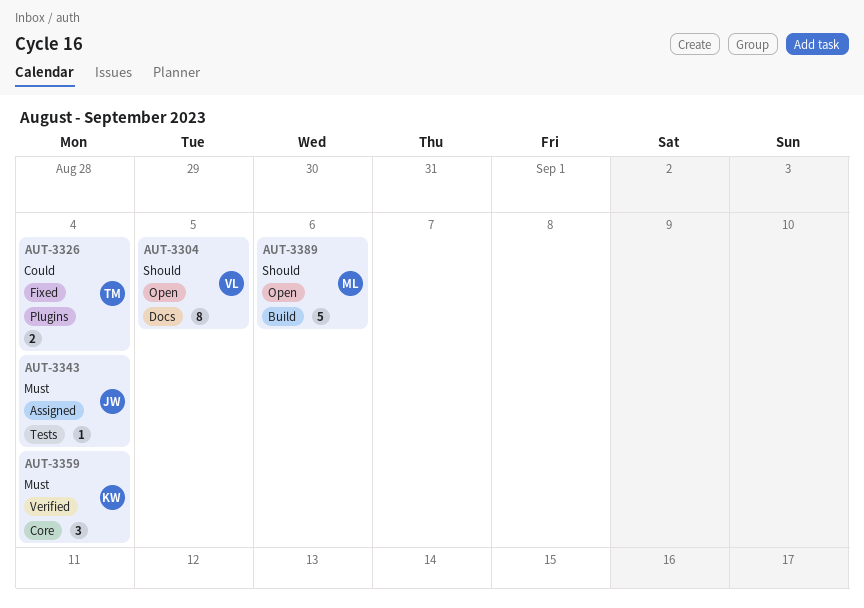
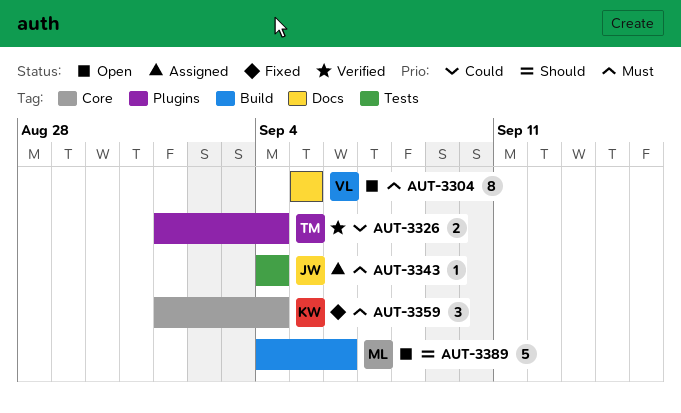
AUT-3304, priority: Should -> Must
AUT-3326, status: Fixed -> Verified
AUT-3359, status: Verified -> Fixed

